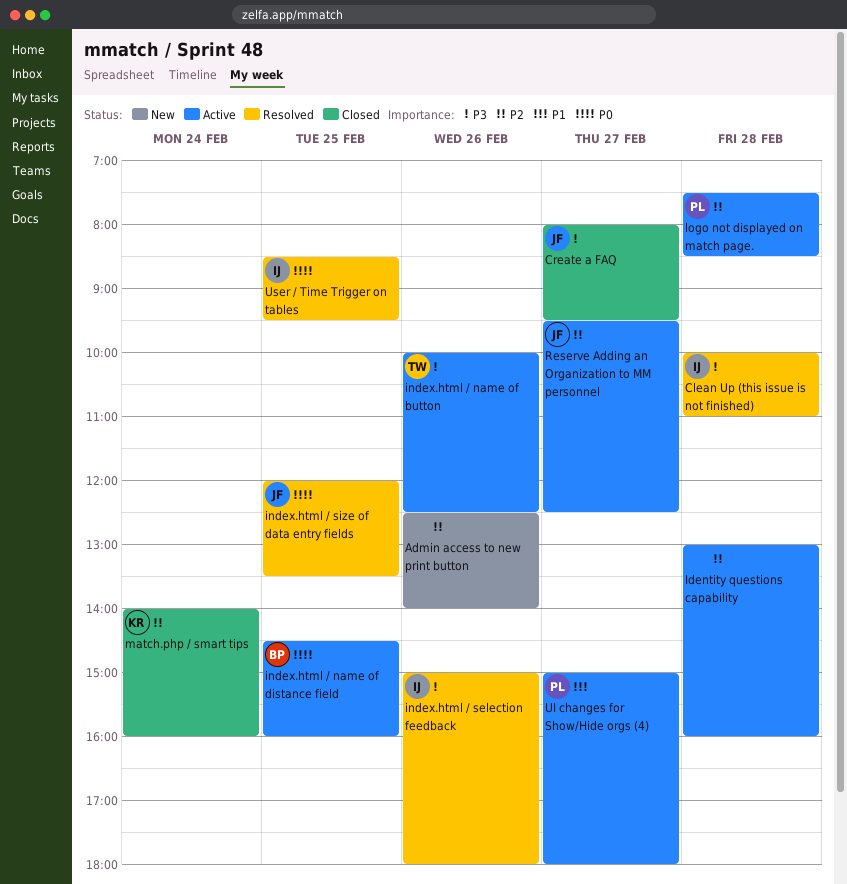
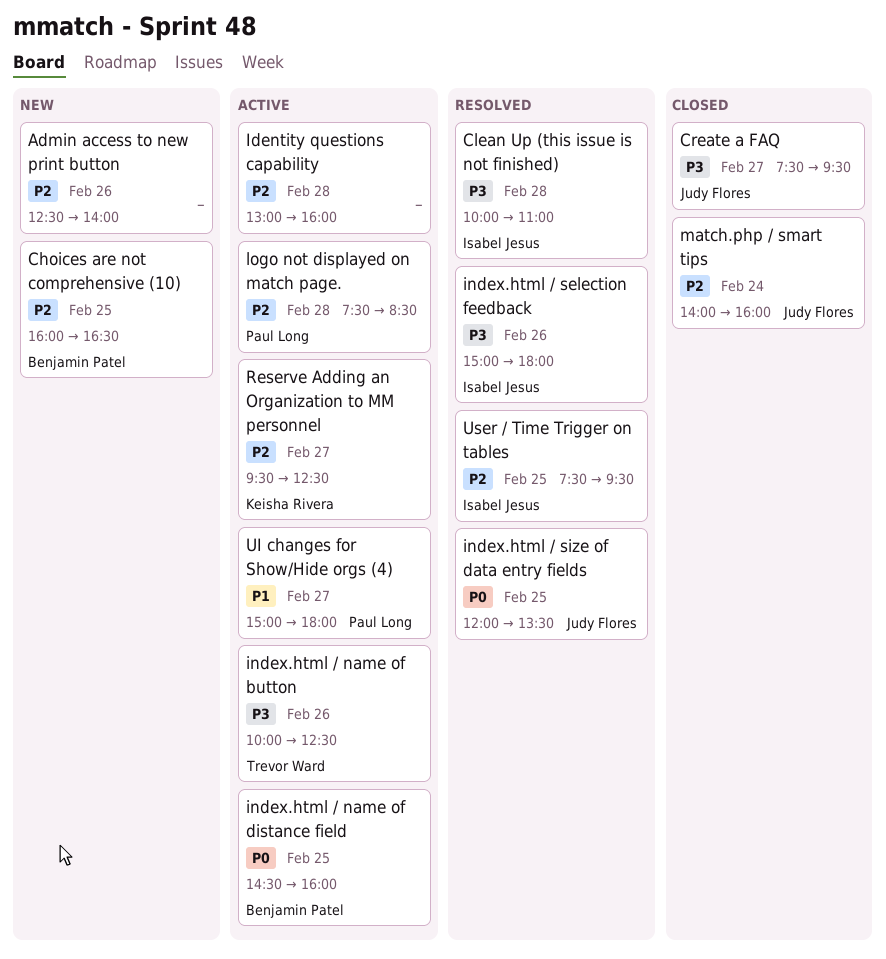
Choices are not comprehensive (10): none -> present
Create a FAQ, begins: 08:00 -> 07:30
match.php / smart tips, owner: Keisha Rivera -> Judy Flores
Reserve Adding an Organization to MM personnel, owner: Judy Flores -> Keisha Rivera
User / Time Trigger on tables, priority: P0 -> P2
User / Time Trigger on tables, begins: 08:30 -> 07:30

